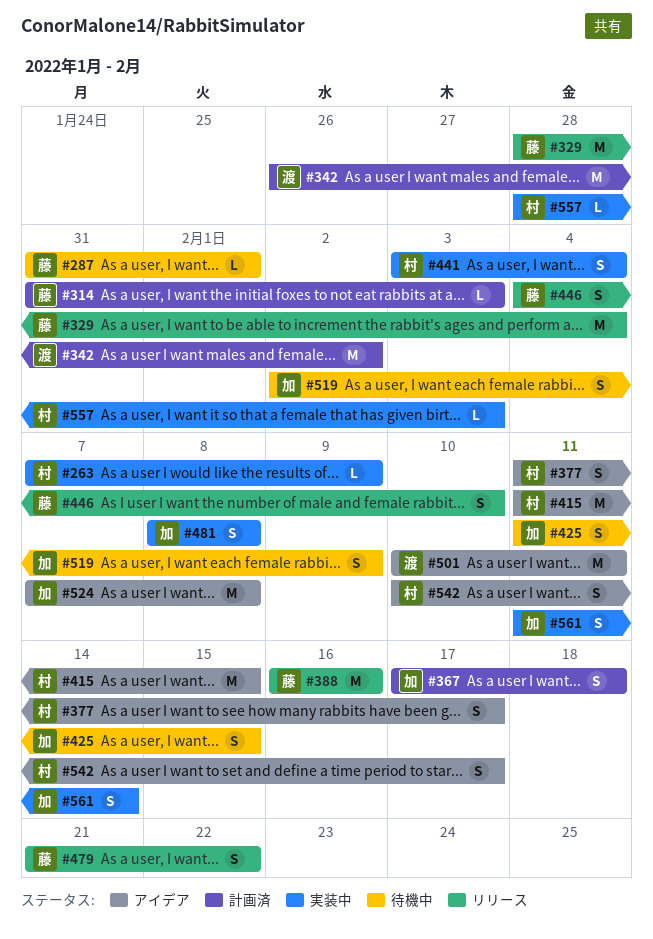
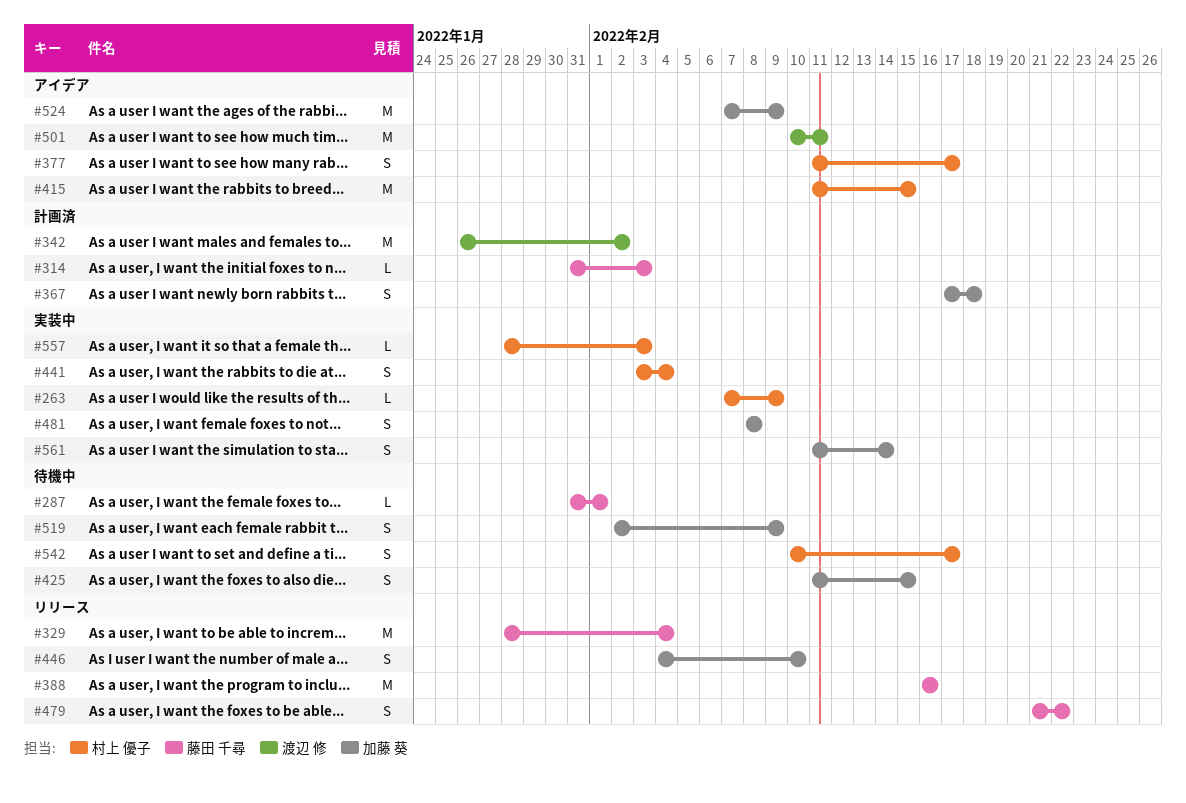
#446, owner: 藤田 千尋 -> 加藤 葵
#524, due: Feb 8 -> Feb 9
#542, status: アイデア -> 待機中

